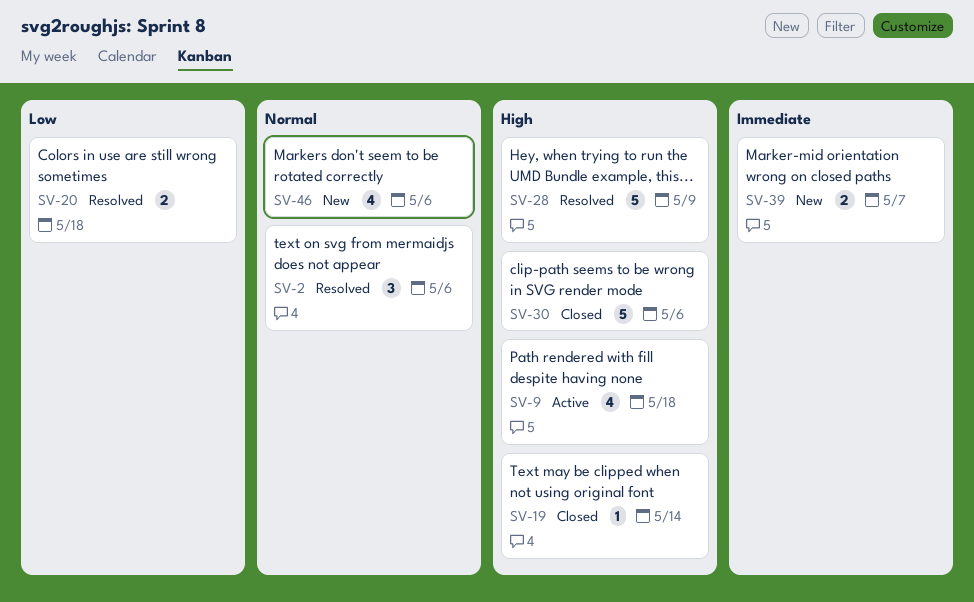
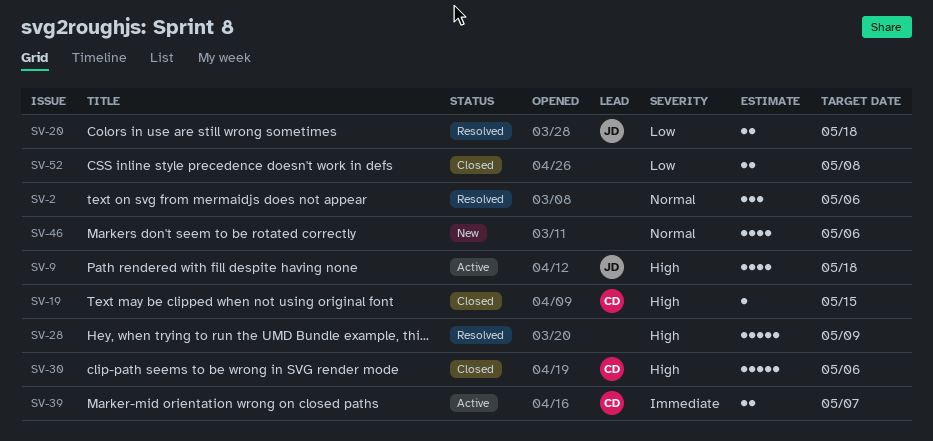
SV-19, due: May 14 -> May 15
SV-39, status: New -> Active
SV-52: none -> present

